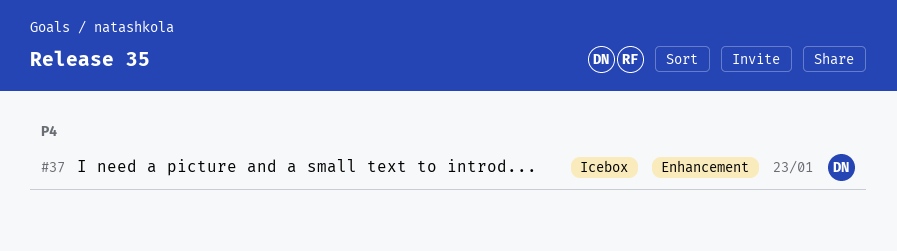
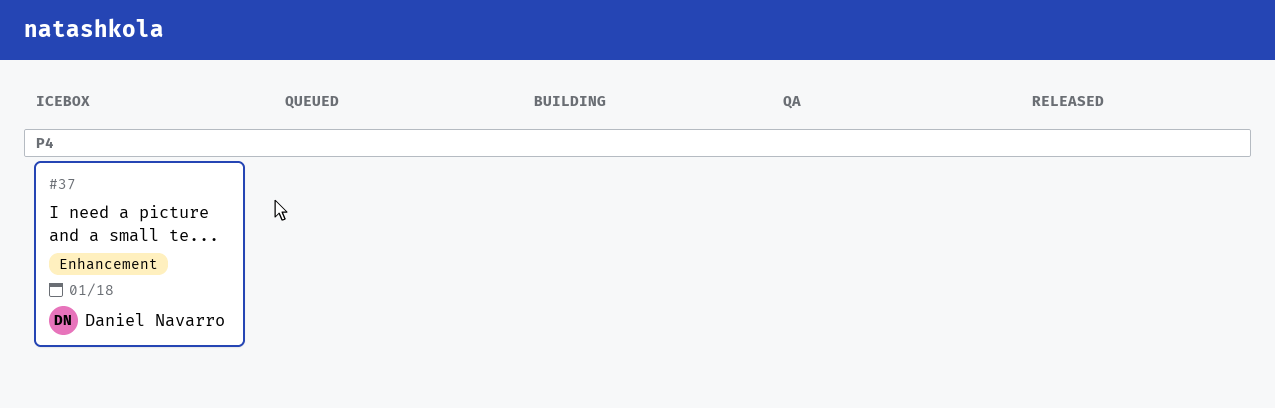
#37, due: Jan 23 -> Jan 18

